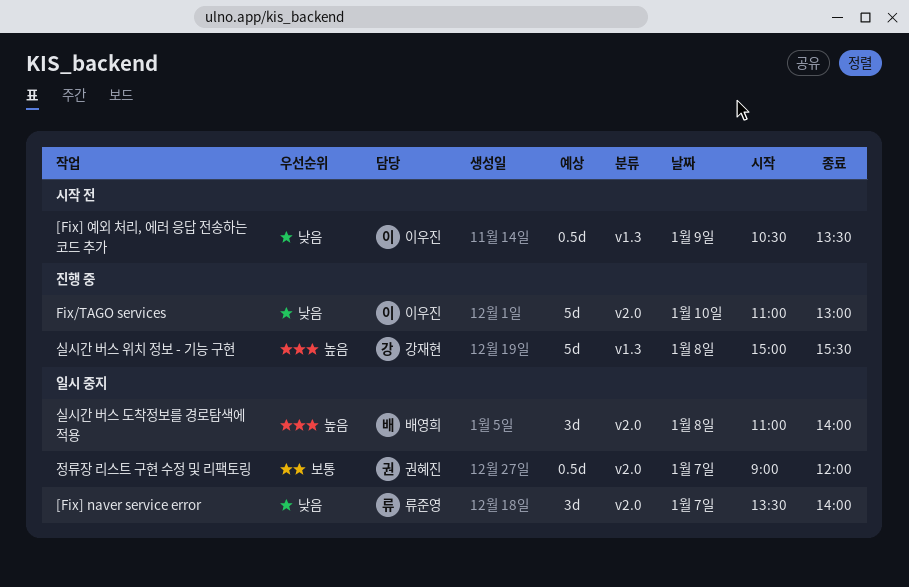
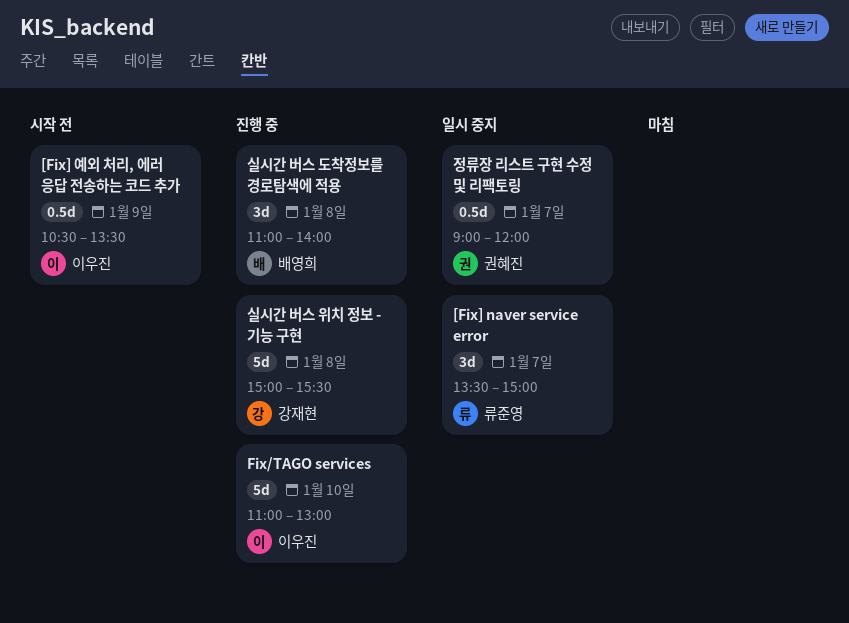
[Fix] naver service error, ends: 14:00 -> 15:00
실시간 버스 도착정보를 경로탐색에 적용, status: 일시 중지 -> 진행 중

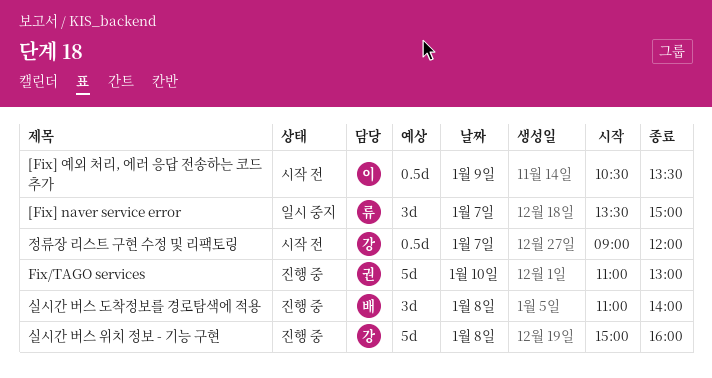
Fix/TAGO services, owner: 이우진 -> 권혜진
실시간 버스 위치 정보 - 기능 구현, ends: 15:30 -> 16:00
정류장 리스트 구현 수정 및 리팩토링, status: 일시 중지 -> 시작 전
정류장 리스트 구현 수정 및 리팩토링, owner: 권혜진 -> 강재현

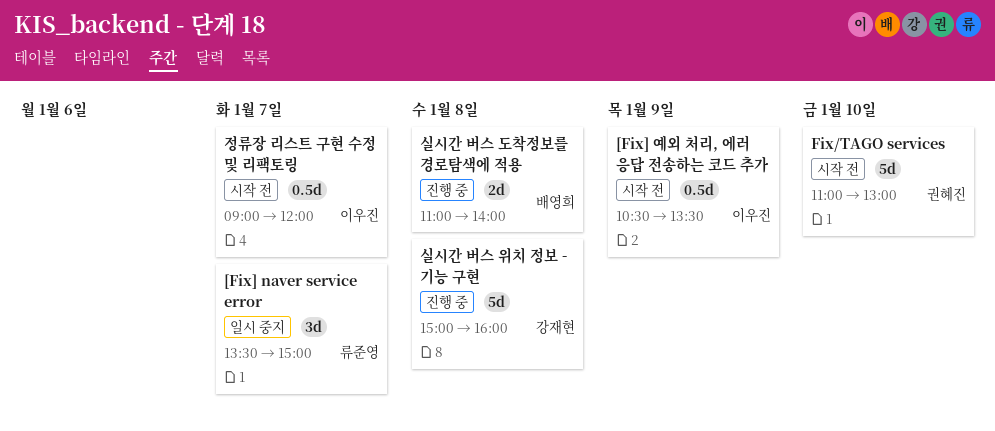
Fix/TAGO services, status: 진행 중 -> 시작 전
실시간 버스 도착정보를 경로탐색에 적용, estimate: 3d -> 2d
정류장 리스트 구현 수정 및 리팩토링, owner: 강재현 -> 이우진

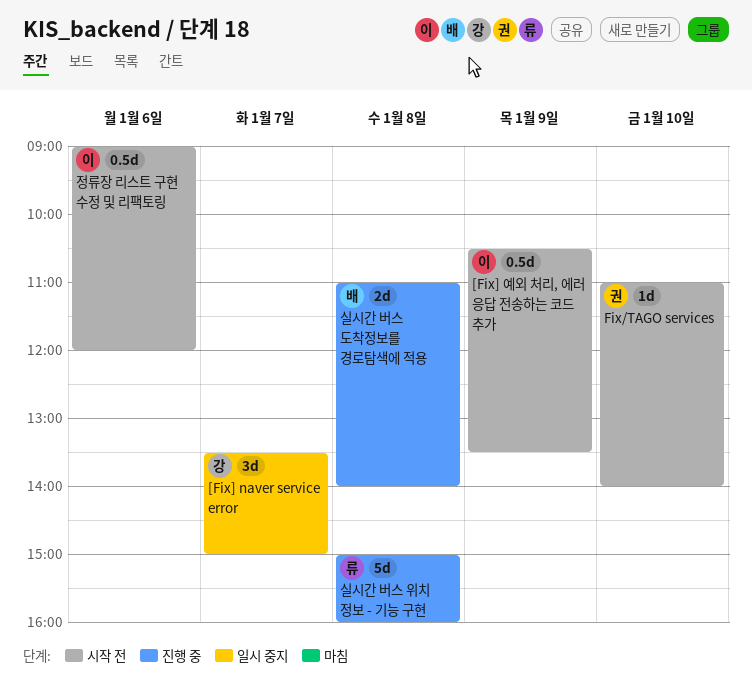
[Fix] naver service error, owner: 류준영 -> 강재현
Fix/TAGO services, estimate: 5d -> 1d
Fix/TAGO services, ends: 13:00 -> 14:00
실시간 버스 위치 정보 - 기능 구현, owner: 강재현 -> 류준영
정류장 리스트 구현 수정 및 리팩토링, day: Jan 7 -> Jan 6

